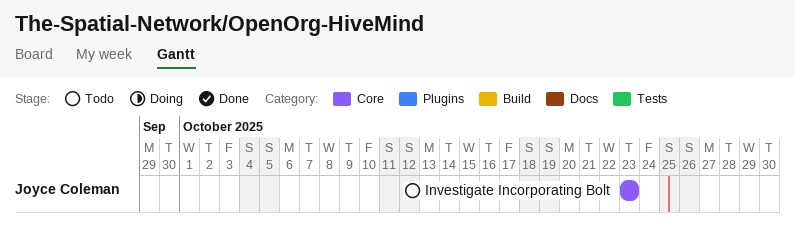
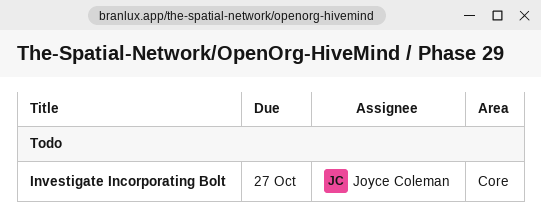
Investigate Incorporating Bolt, due: Oct 23 -> Oct 27

